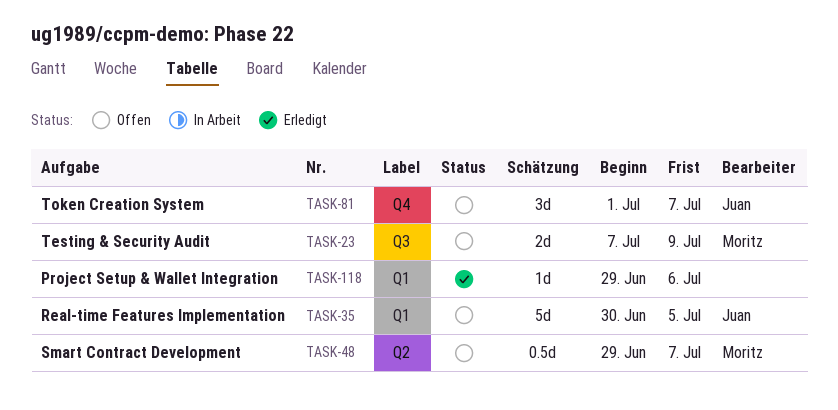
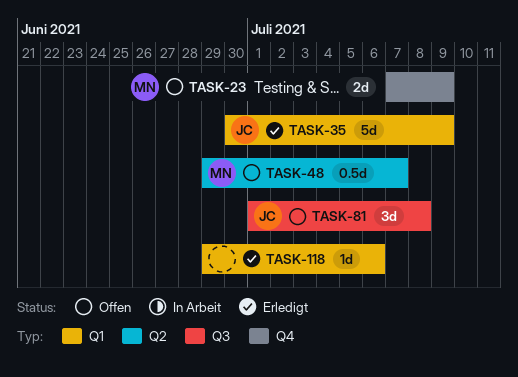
TASK-23, label: Q3 -> Q4
TASK-35, status: Offen -> Erledigt
TASK-35, due: Jul 5 -> Jul 9
TASK-81, label: Q4 -> Q3
TASK-81, due: Jul 7 -> Jul 8

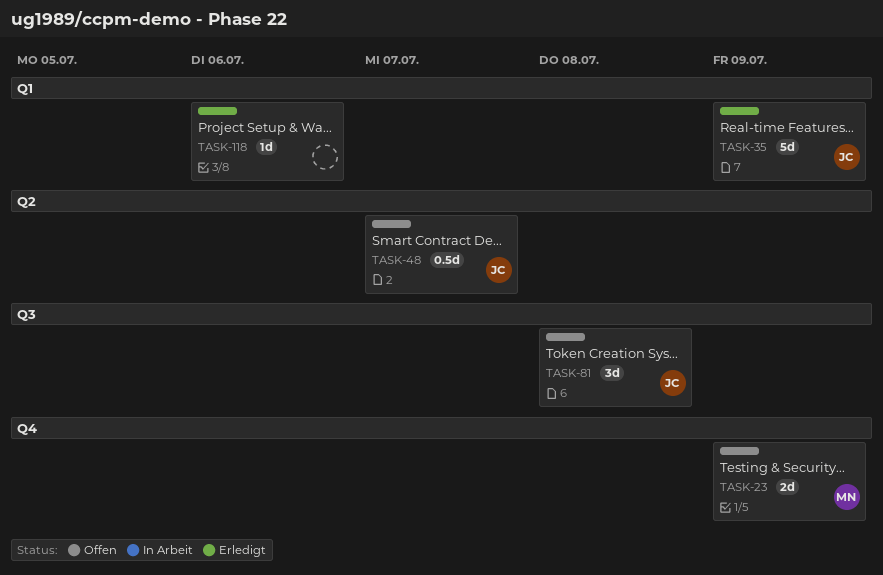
TASK-48, owner: MN -> JC

